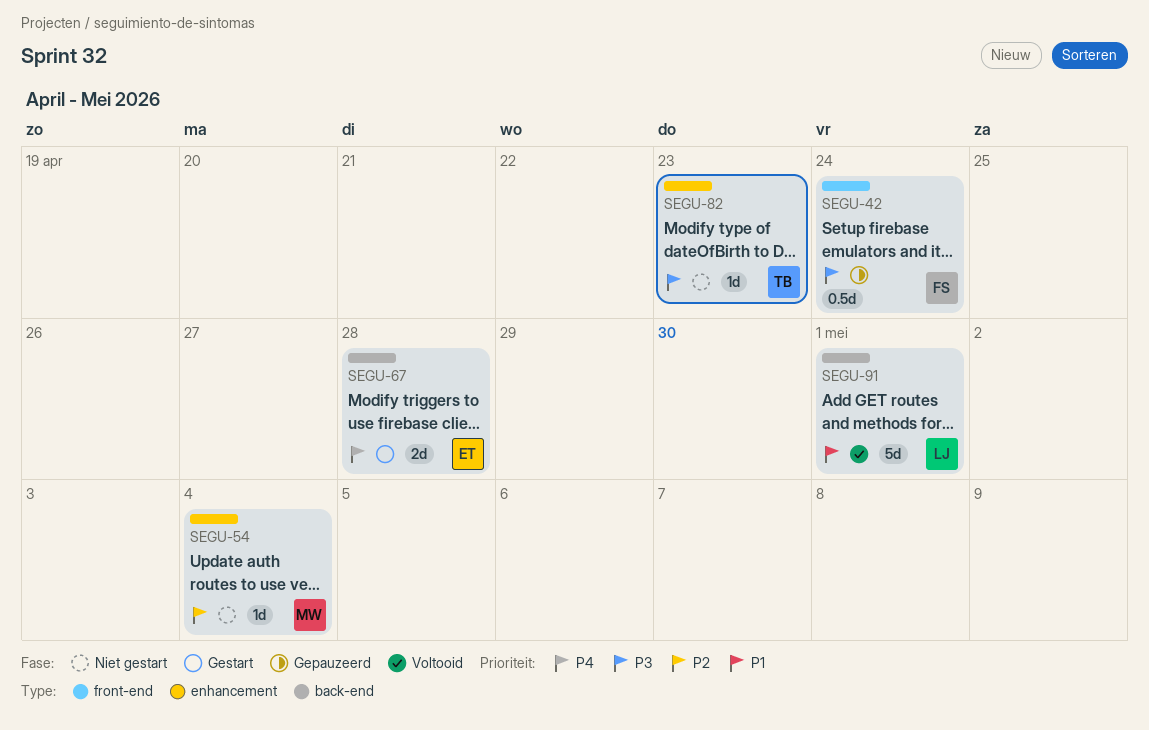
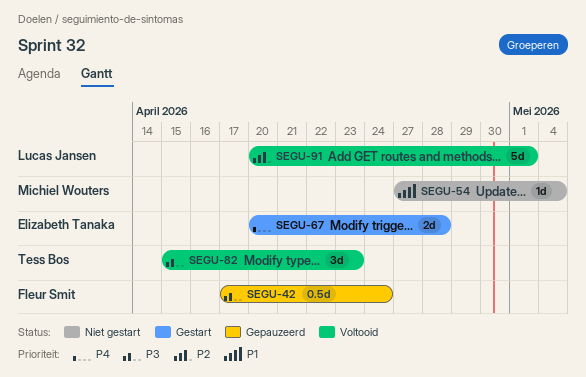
SEGU-54, priority: P2 -> P1
SEGU-82, status: Niet gestart -> Voltooid
SEGU-82, estimate: 1d -> 3d
SEGU-91, priority: P1 -> P2

